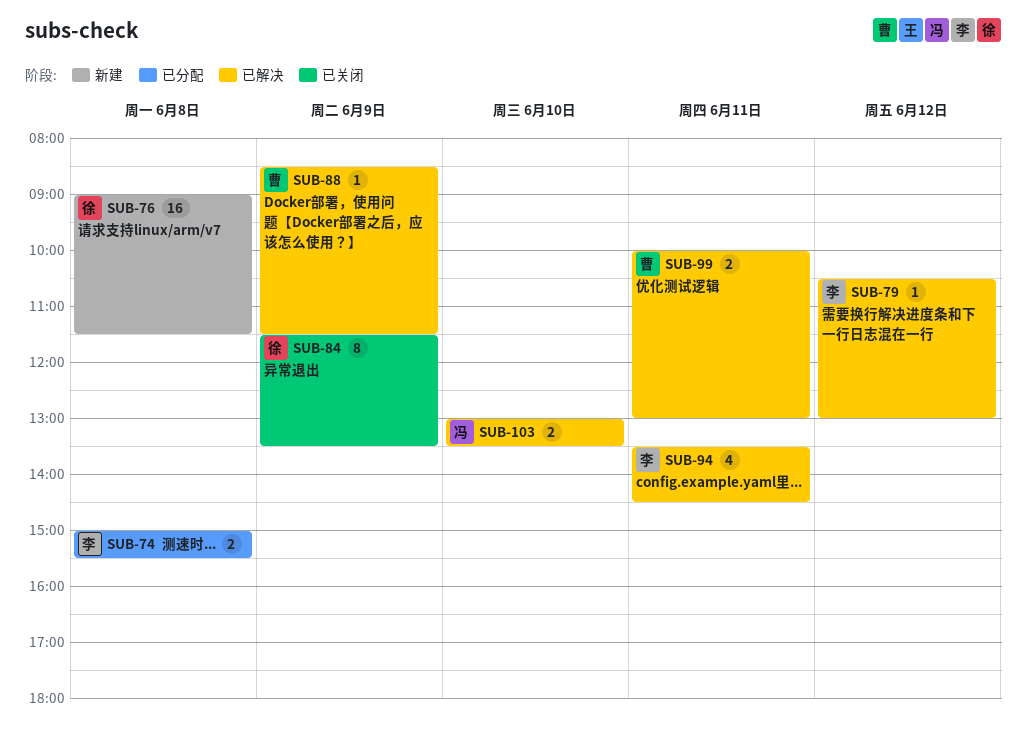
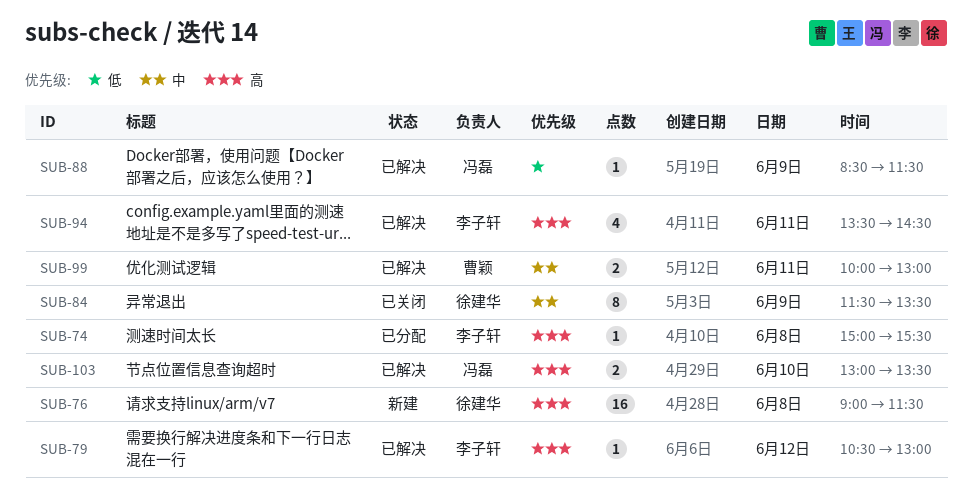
SUB-74, estimate: 2 -> 1
SUB-88, owner: 曹颖 -> 冯磊

